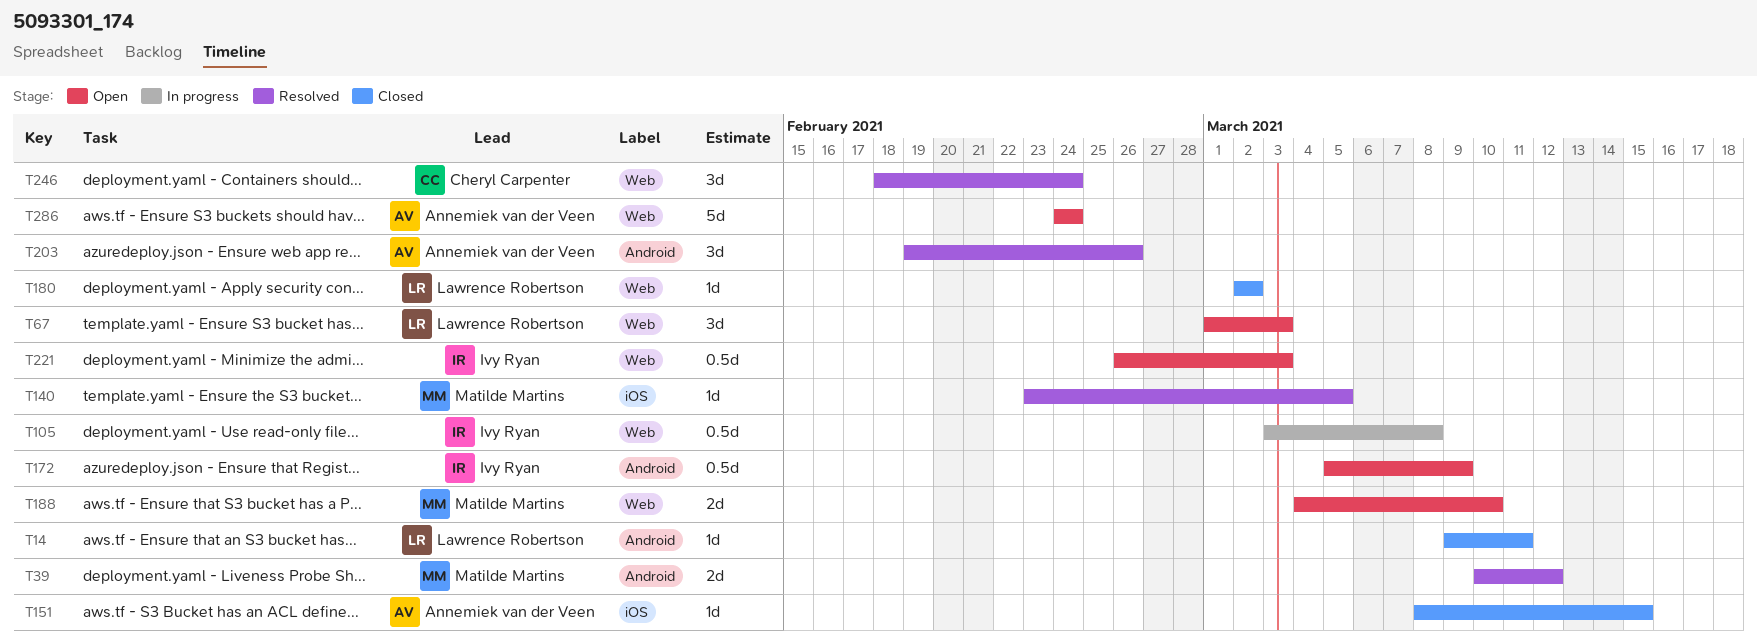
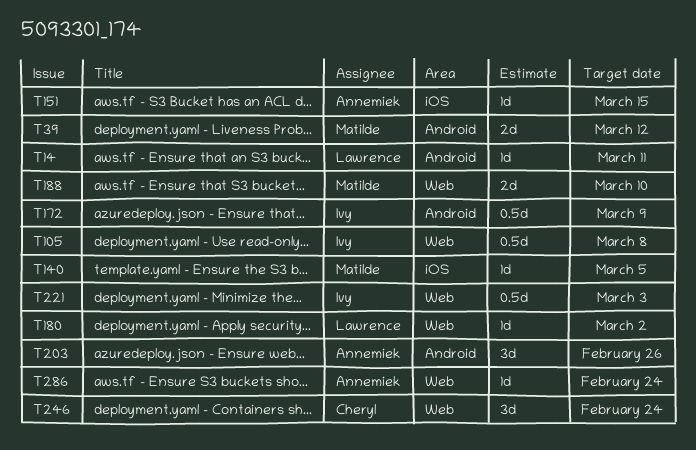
T67: present -> none
T286, estimate: 5d -> 1d

